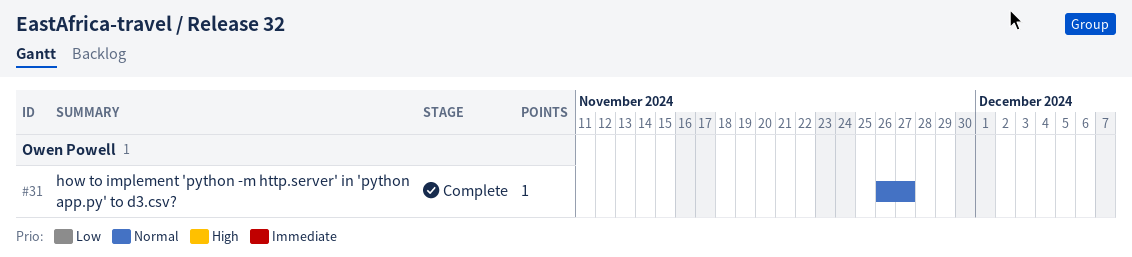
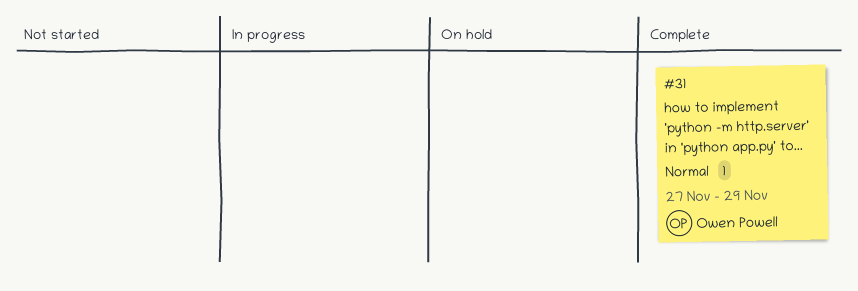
#31, start: Nov 26 -> Nov 27
#31, due: Nov 27 -> Nov 29

